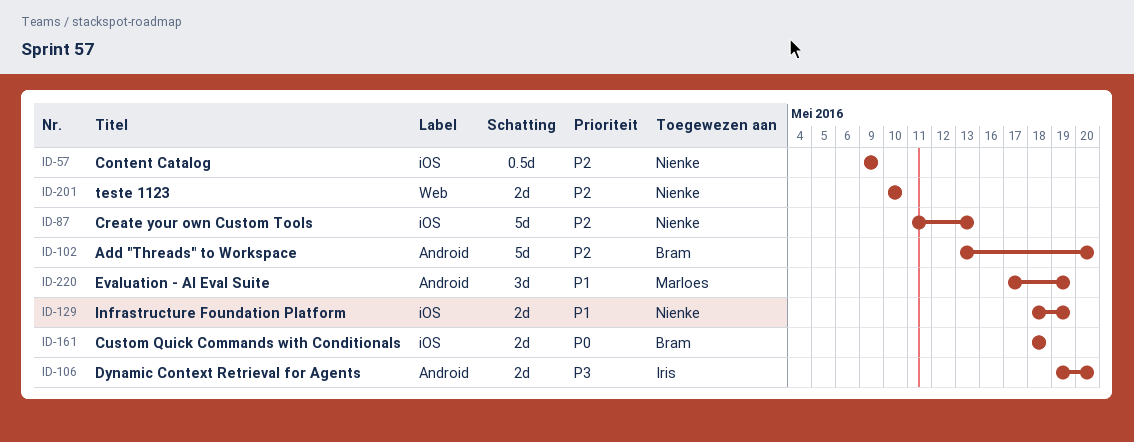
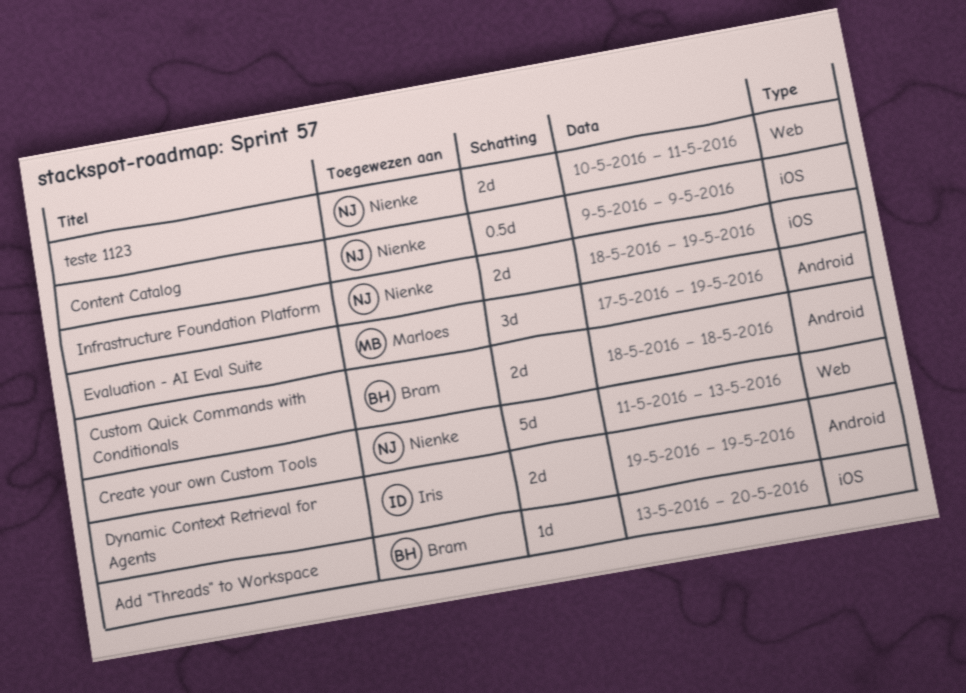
Add "Threads" to Workspace, label: Android -> iOS
Add "Threads" to Workspace, estimate: 5d -> 1d
Create your own Custom Tools, label: iOS -> Web
Custom Quick Commands with Conditionals, label: iOS -> Android
Dynamic Context Retrieval for Agents, due: May 20 -> May 19
teste 1123, due: May 10 -> May 11

